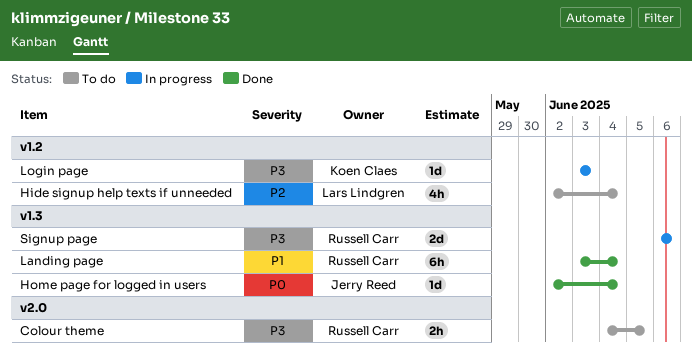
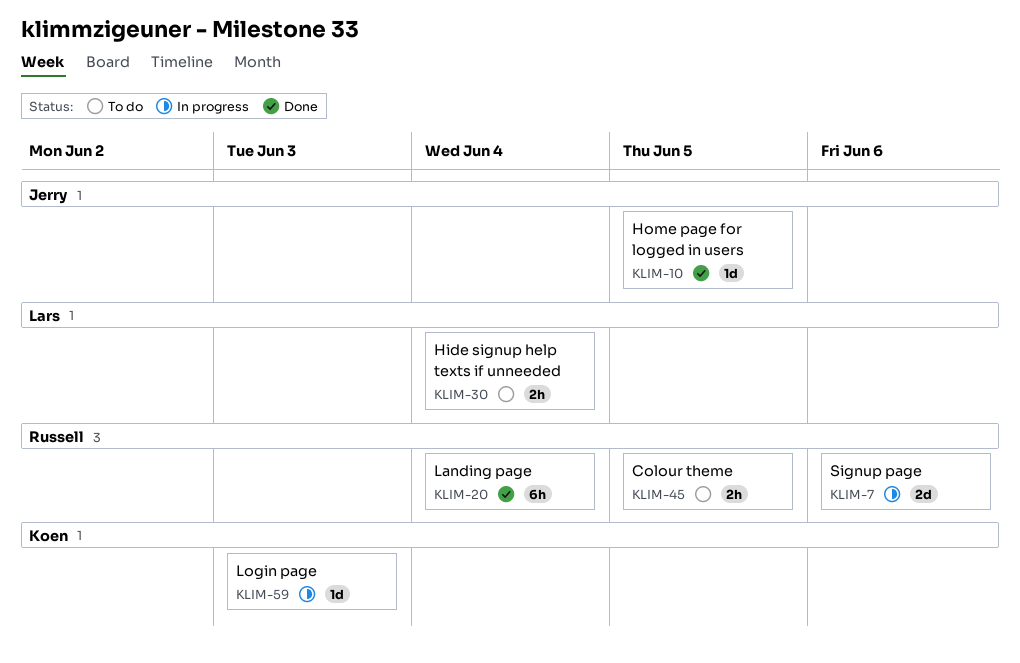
Hide signup help texts if unneeded, estimate: 4h -> 2h
Home page for logged in users, due: Jun 4 -> Jun 5

